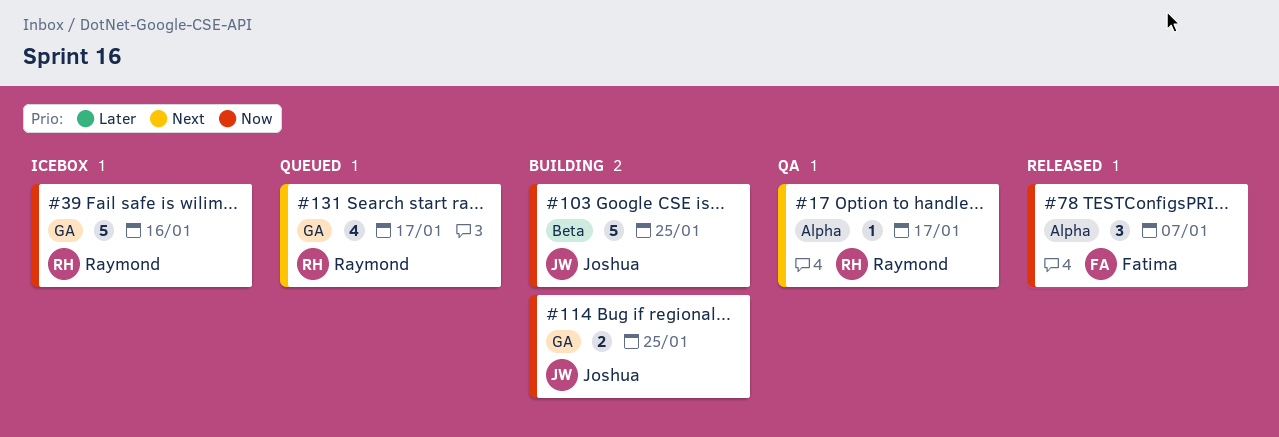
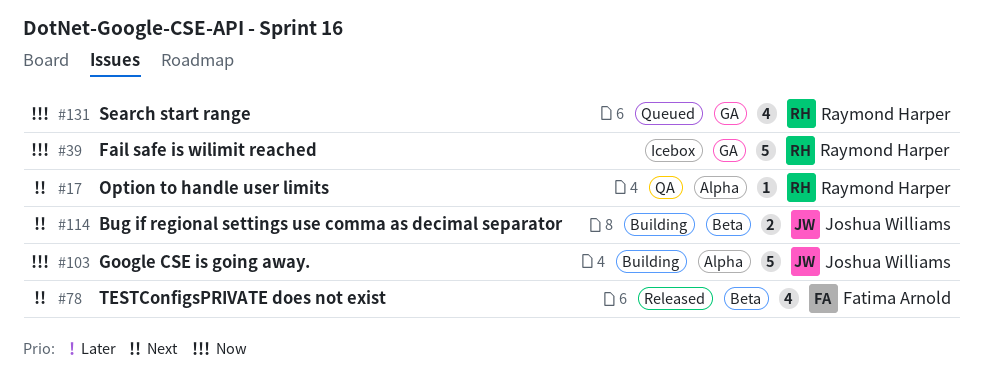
#78, priority: Now -> Next
#78, label: Alpha -> Beta
#78, estimate: 3 -> 4
#103, label: Beta -> Alpha
#114, priority: Now -> Next
#114, label: GA -> Beta
#131, priority: Next -> Now

